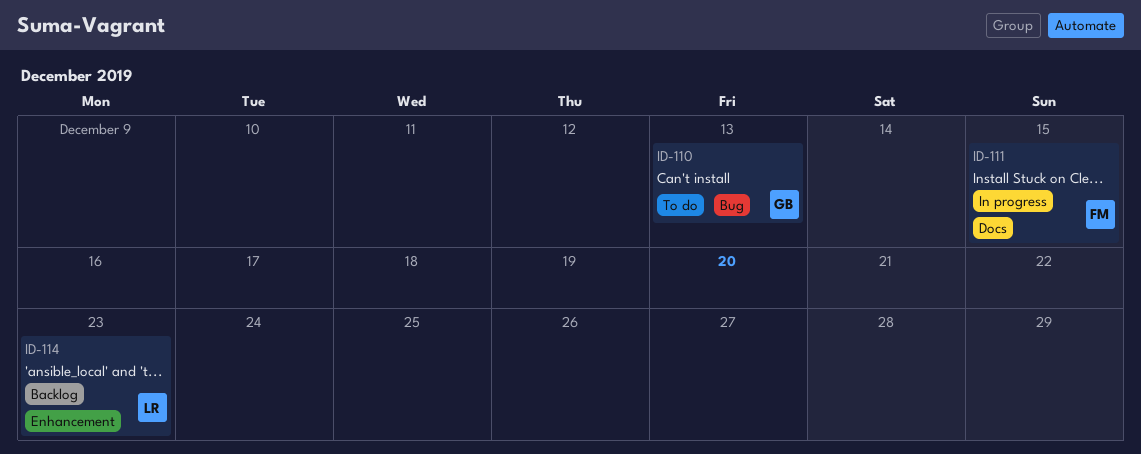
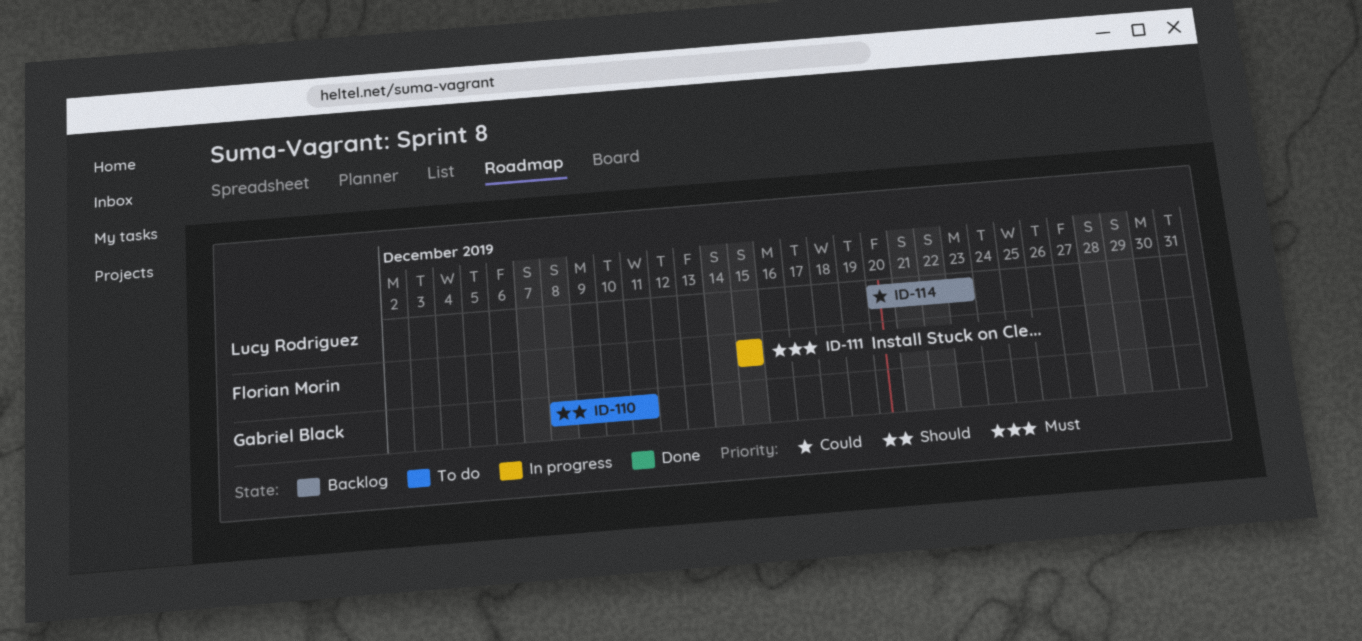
ID-110, due: Dec 13 -> Dec 11

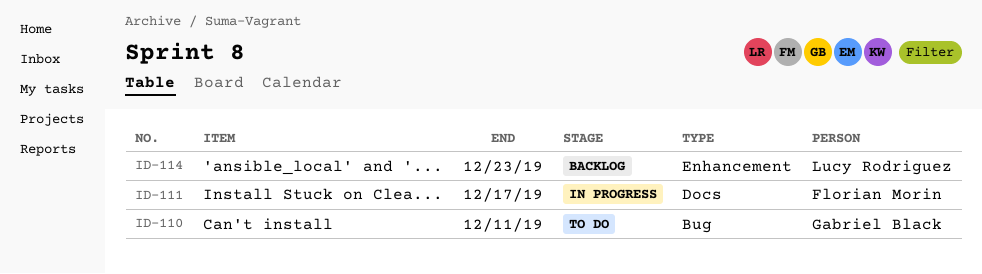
ID-111, due: Dec 15 -> Dec 17

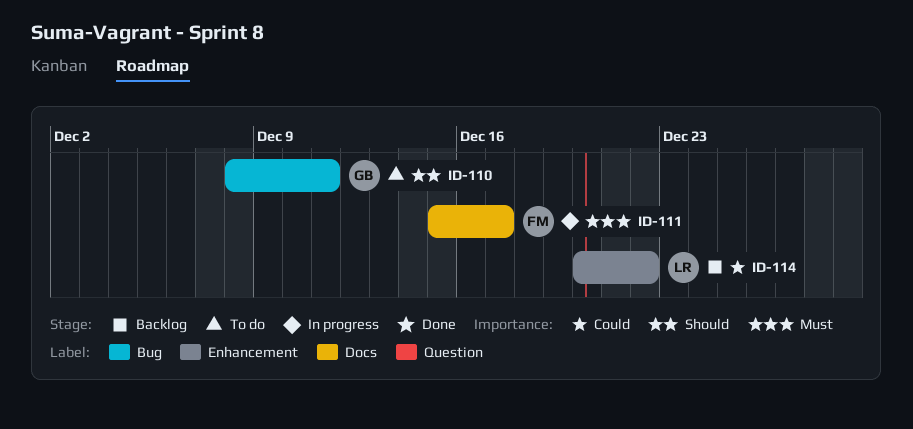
ID-114, due: Dec 23 -> Dec 22

